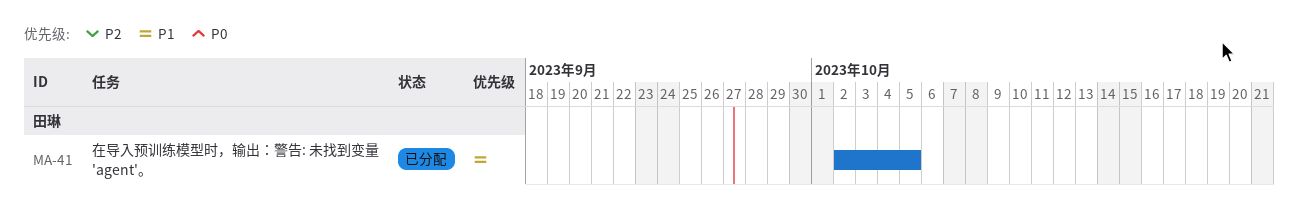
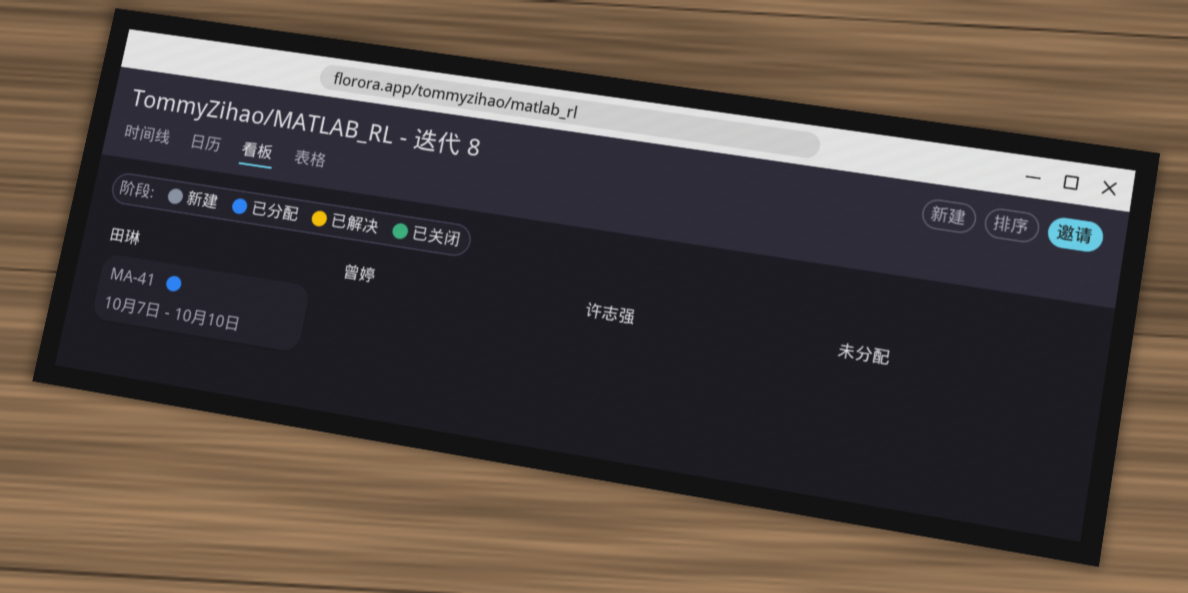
MA-41, start: Oct 2 -> Oct 7
MA-41, due: Oct 5 -> Oct 10

